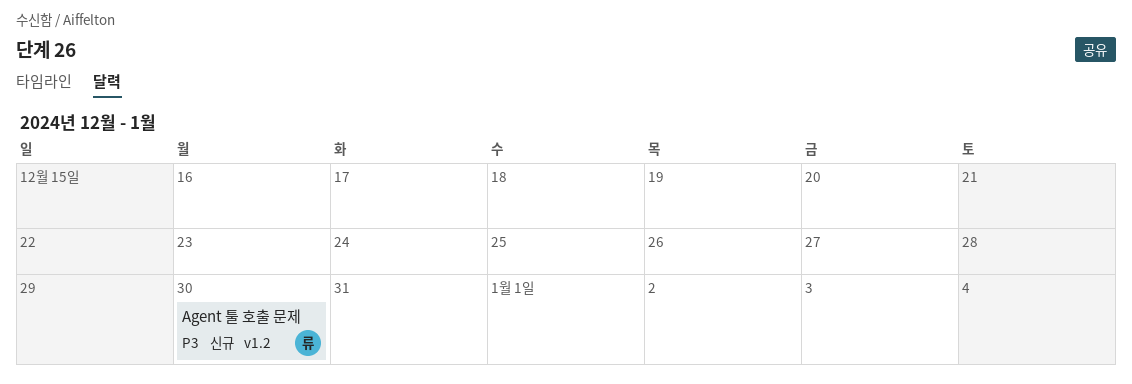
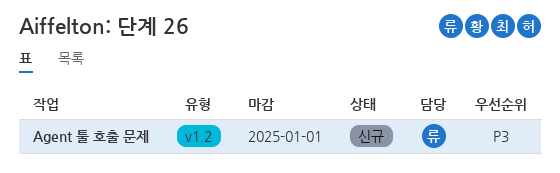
Agent 툴 호출 문제, due: Dec 30 -> Jan 1

